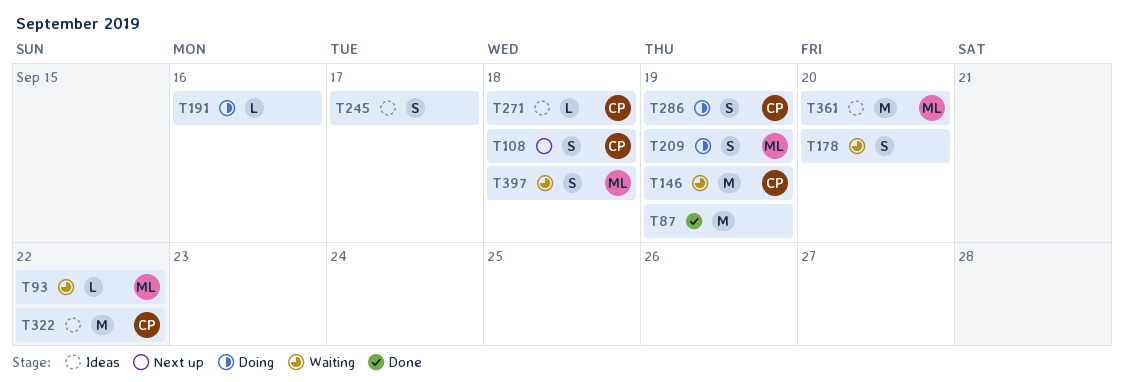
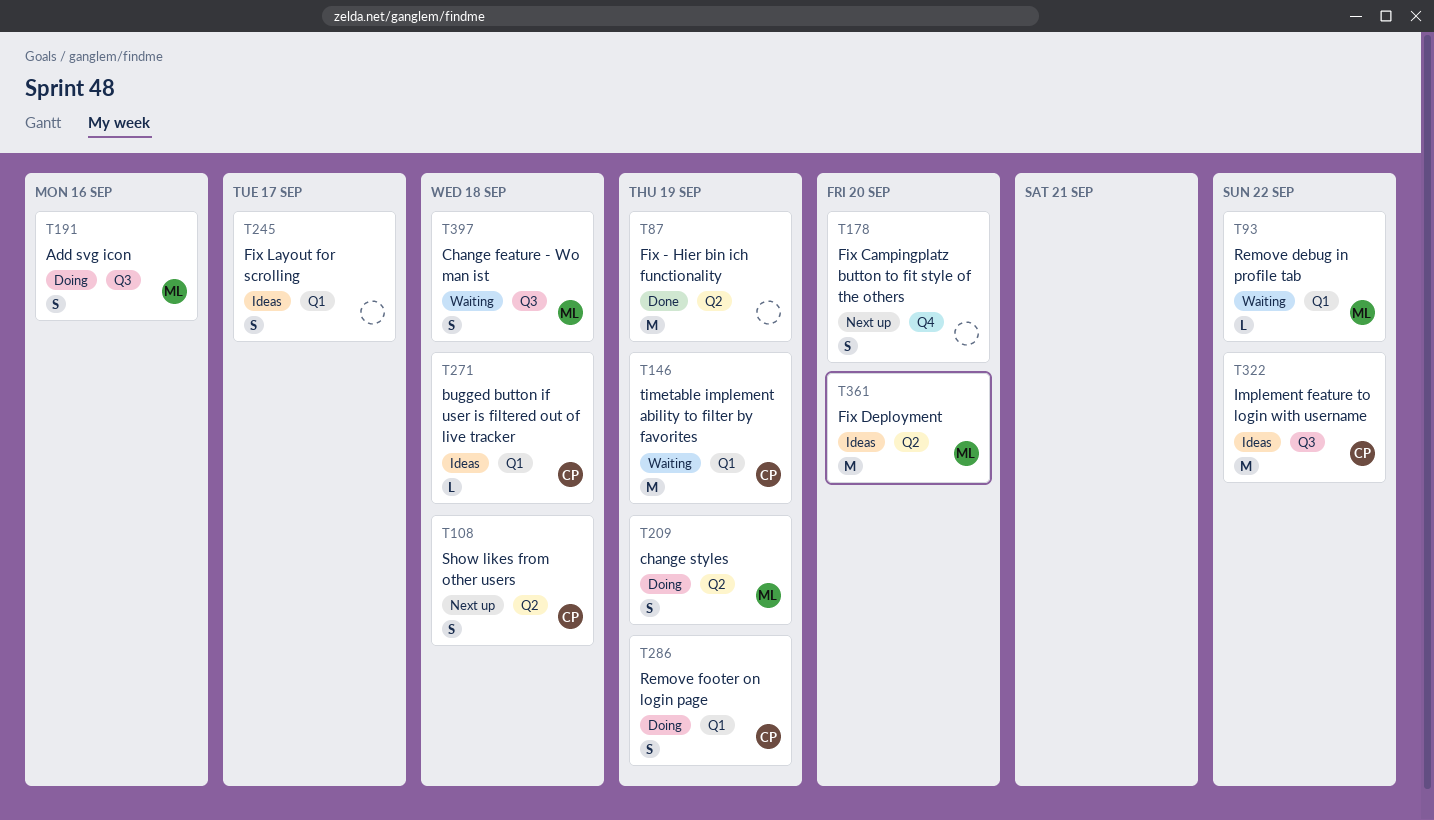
T178, status: Waiting -> Next up
T191, owner: none -> ML
T191, estimate: L -> S

